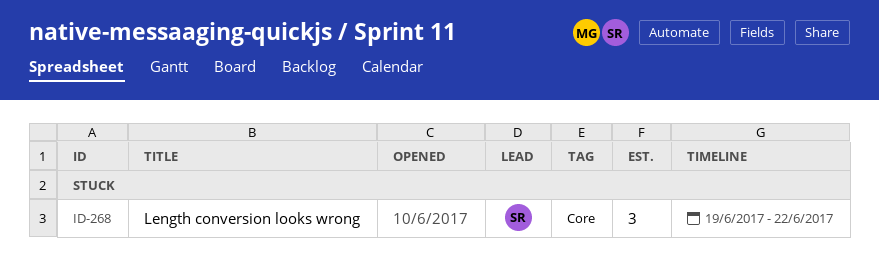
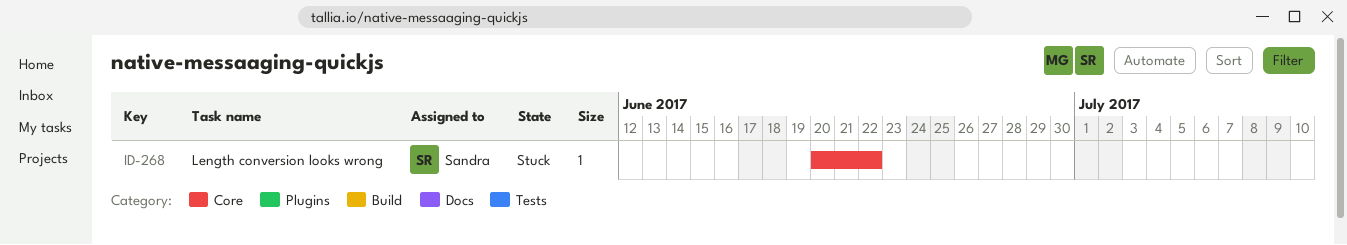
ID-268, estimate: 3 -> 1
ID-268, start: Jun 19 -> Jun 20

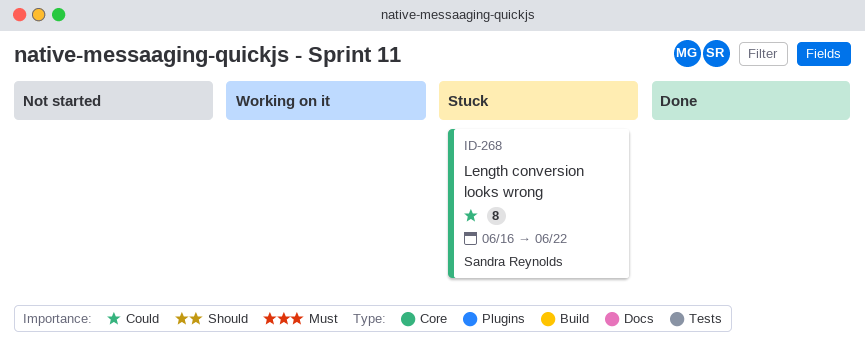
ID-268, estimate: 1 -> 8
ID-268, start: Jun 20 -> Jun 16

